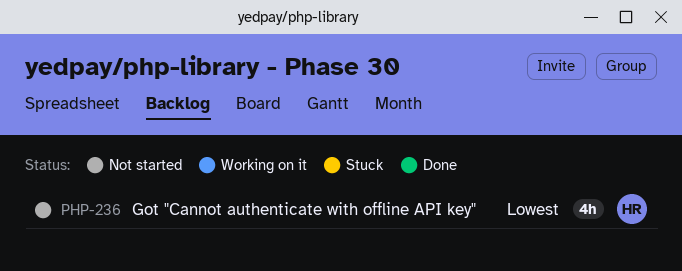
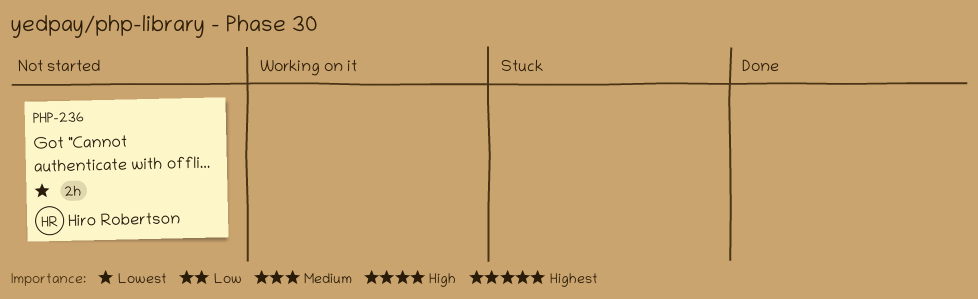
PHP-236, estimate: 4h -> 2h

